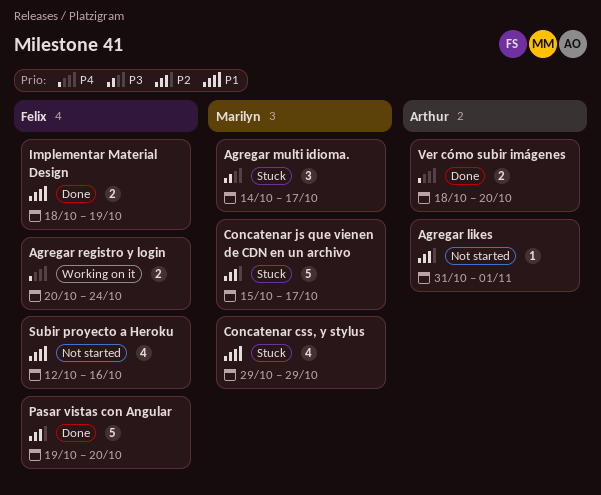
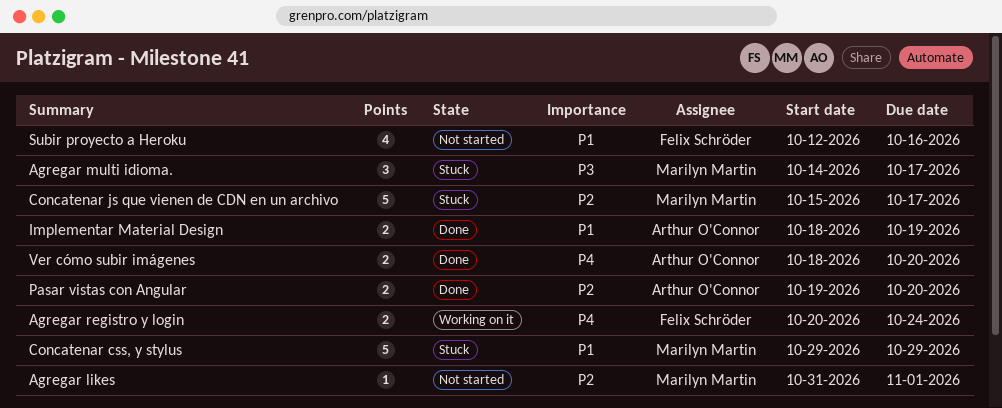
Agregar likes, owner: Arthur O'Connor -> Marilyn Martin
Concatenar css, y stylus, estimate: 4 -> 5
Implementar Material Design, owner: Felix Schröder -> Arthur O'Connor
Pasar vistas con Angular, owner: Felix Schröder -> Arthur O'Connor
Pasar vistas con Angular, estimate: 5 -> 2

